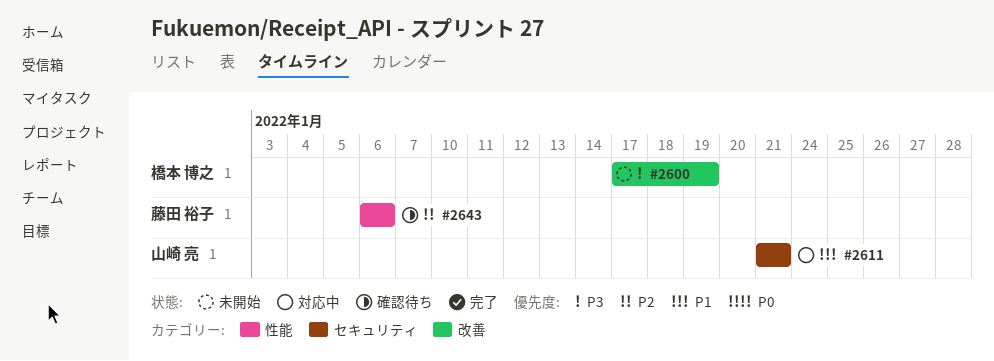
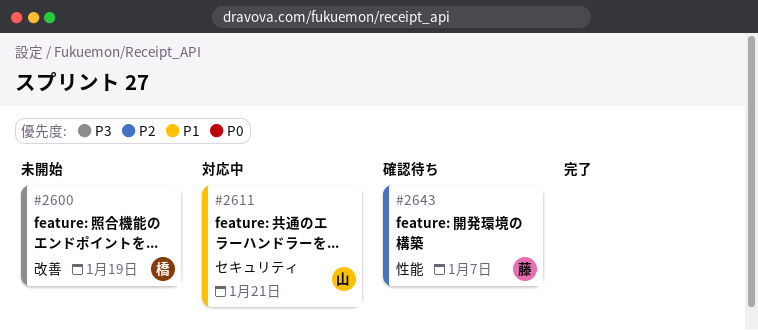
#2643, due: Jan 6 -> Jan 7

